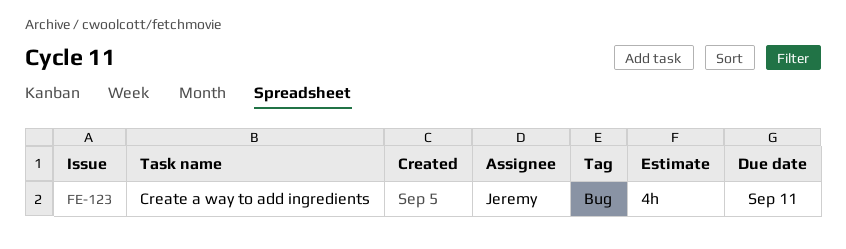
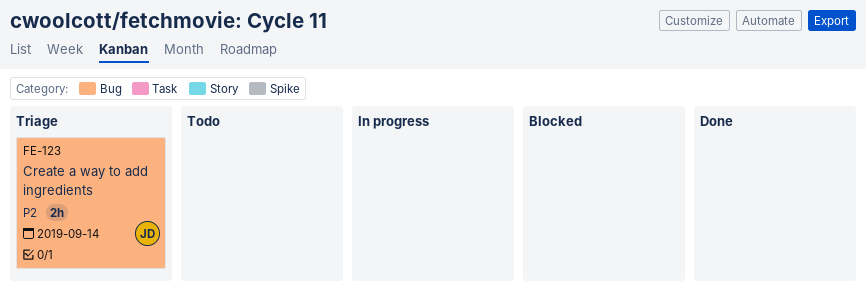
FE-123, estimate: 4h -> 2h
FE-123, due: Sep 11 -> Sep 14

